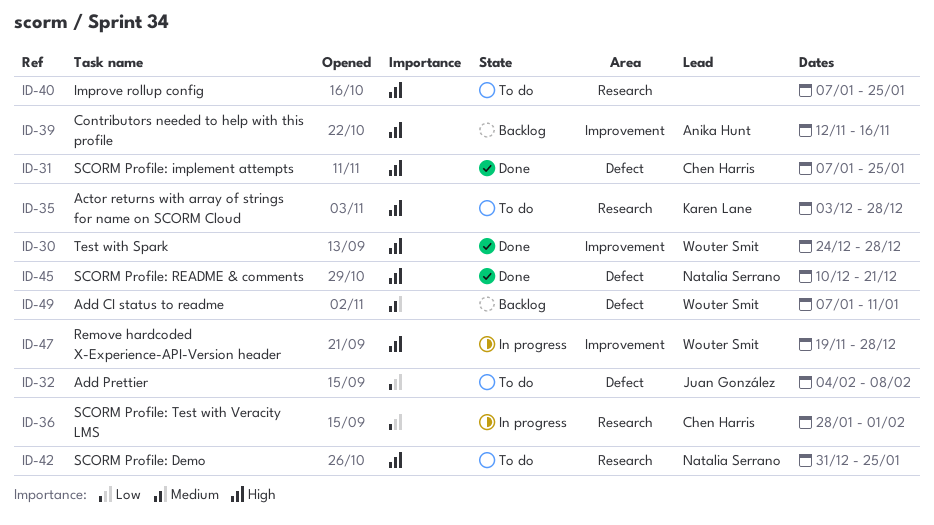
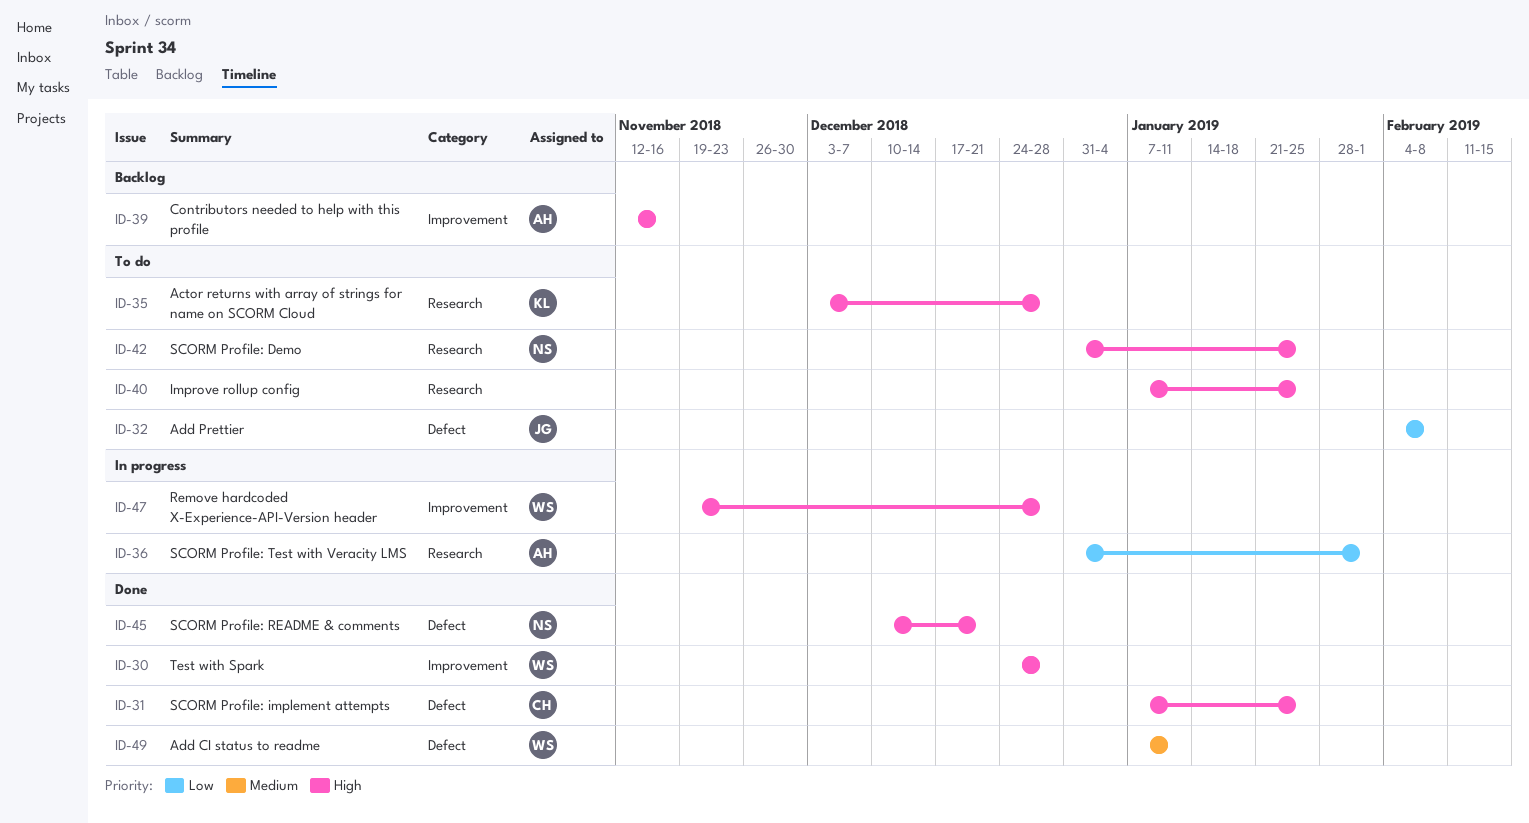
ID-36, owner: Chen Harris -> Anika Hunt
ID-36, start: Jan 28 -> Dec 31
ID-49, status: Backlog -> Done

